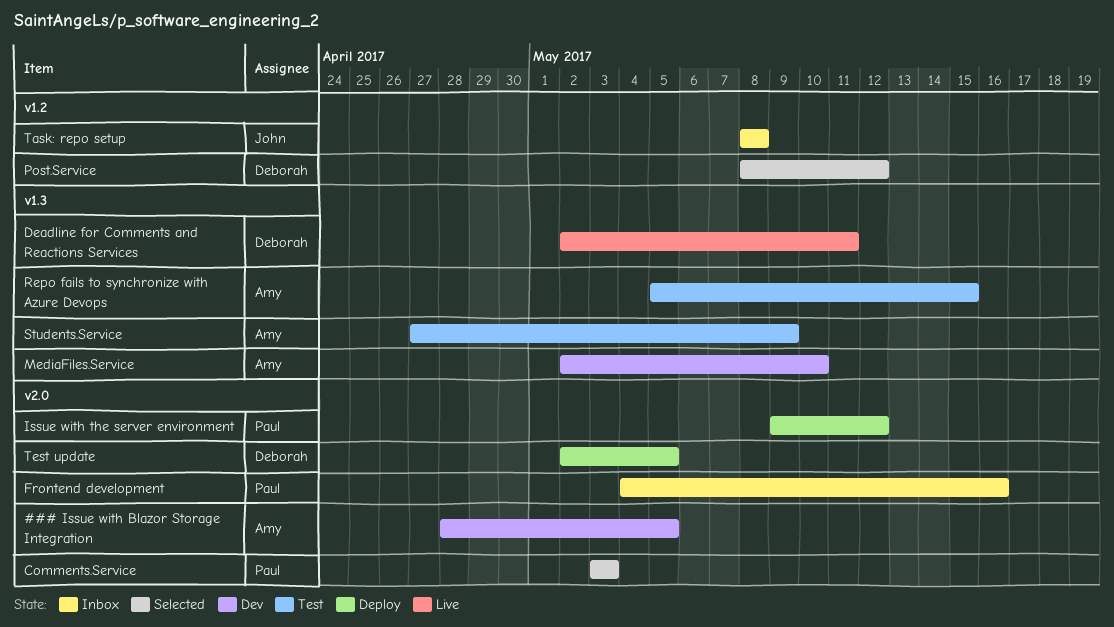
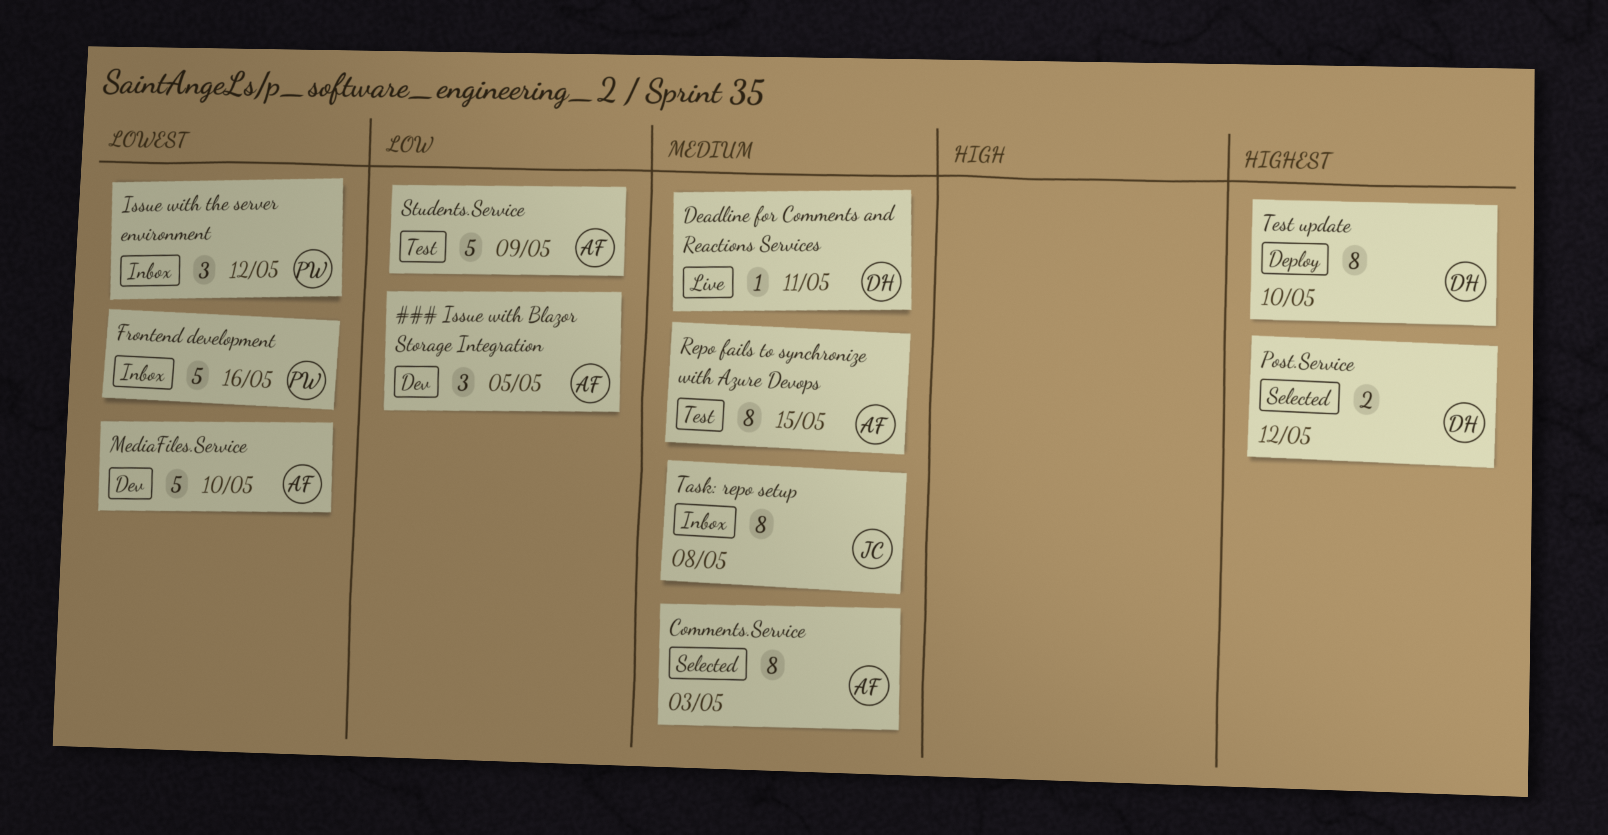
Comments.Service, owner: Paul -> Amy
Issue with the server environment, status: Deploy -> Inbox
Test update, due: May 5 -> May 10

